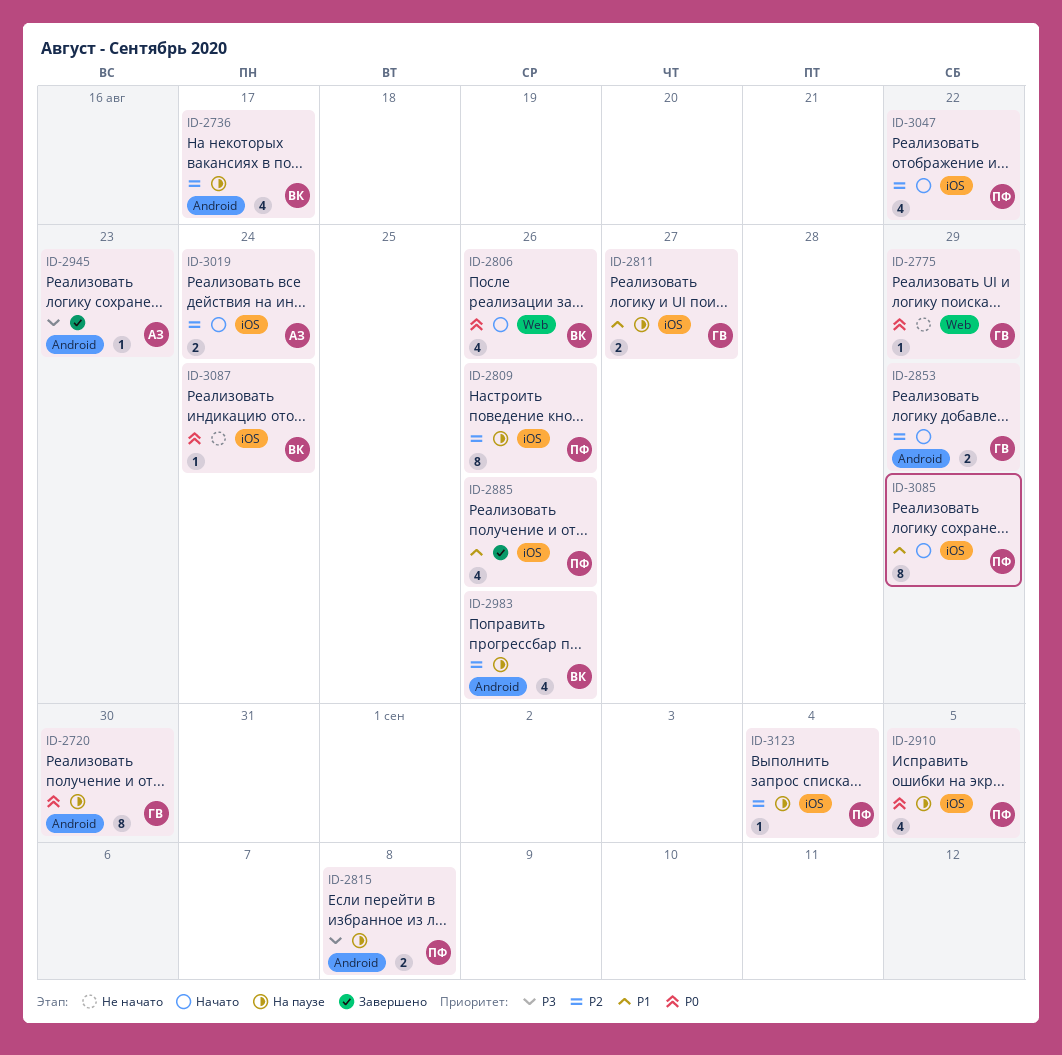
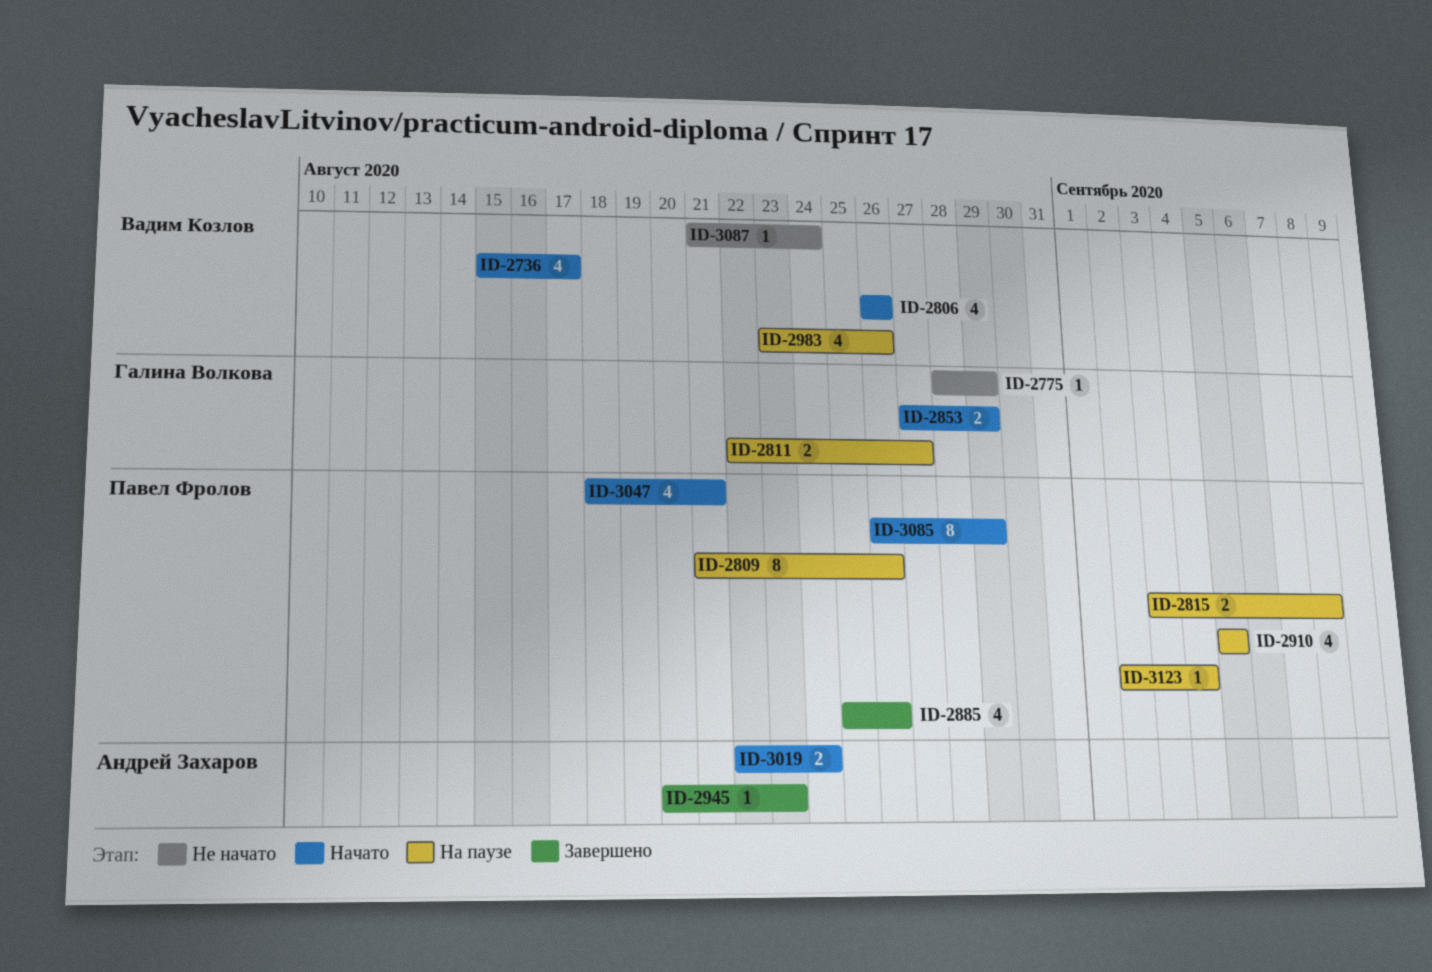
ID-2720: present -> none
ID-2736, status: На паузе -> Начато
ID-3047, due: Aug 22 -> Aug 21

